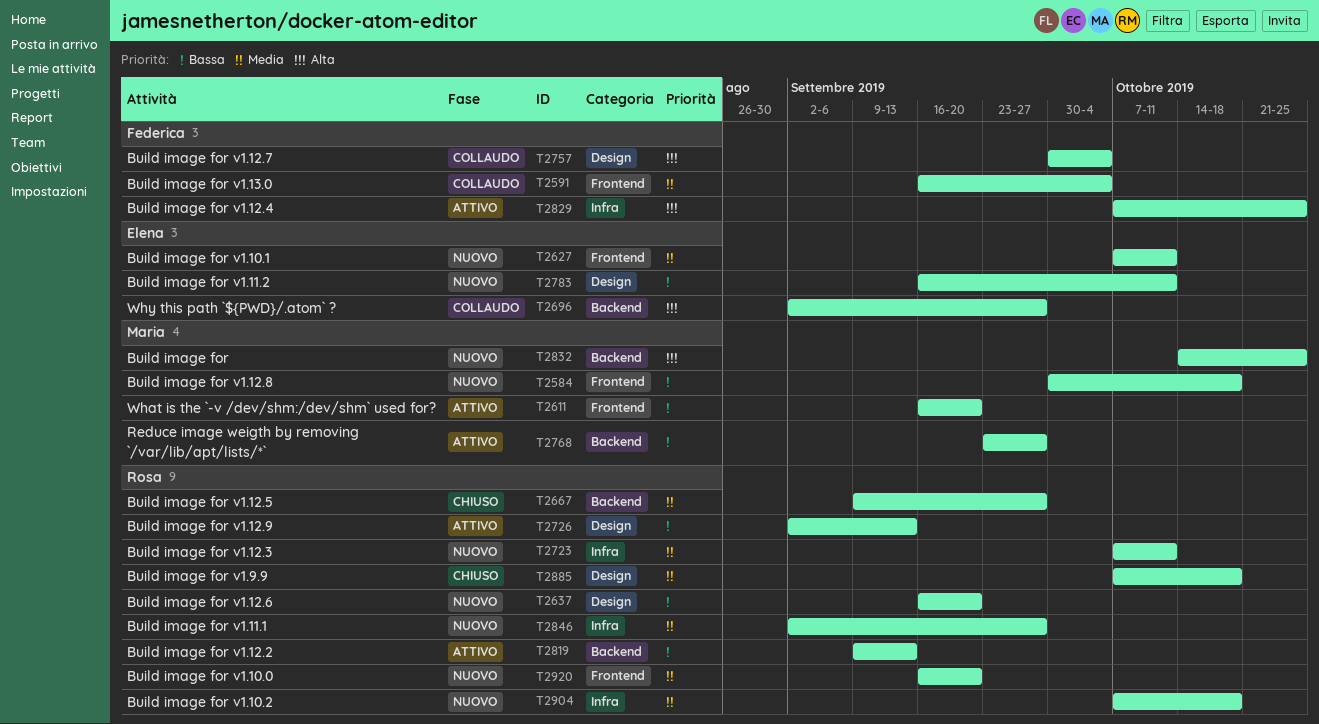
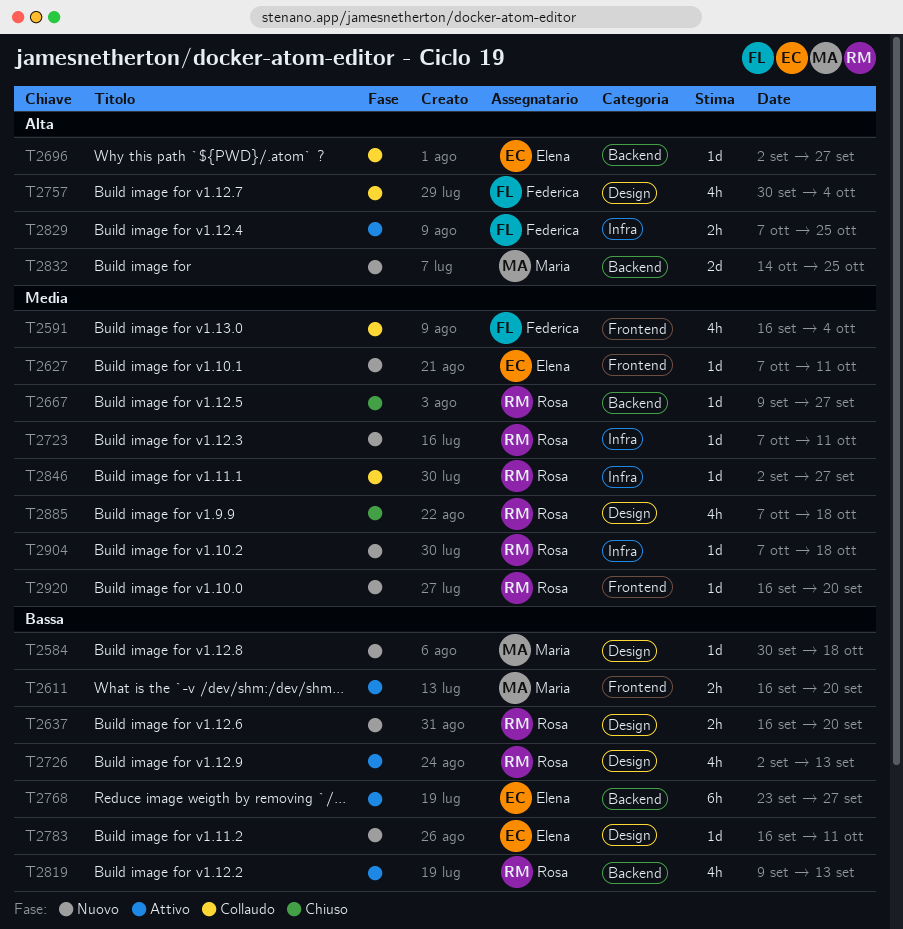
T2584, label: Frontend -> Design
T2768, owner: Maria -> Elena
T2846, status: Nuovo -> Collaudo

